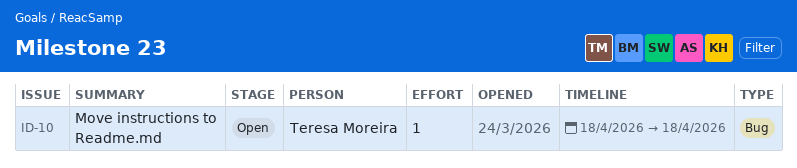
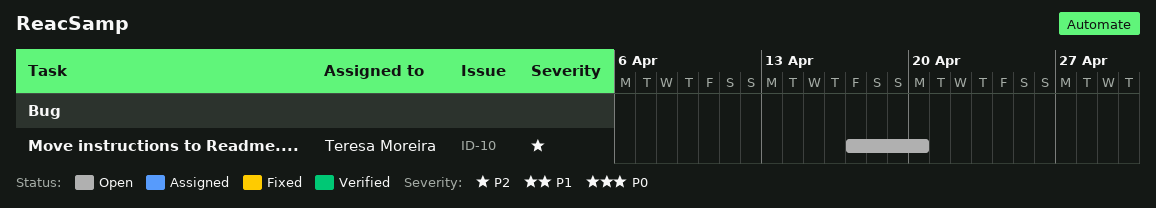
ID-10, start: Apr 18 -> Apr 17
ID-10, due: Apr 18 -> Apr 20

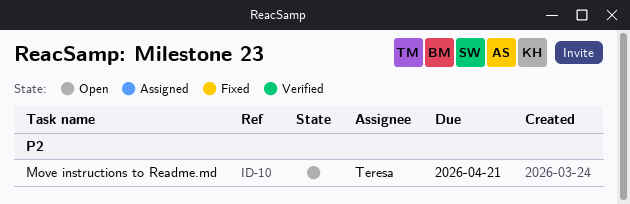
ID-10, due: Apr 20 -> Apr 21

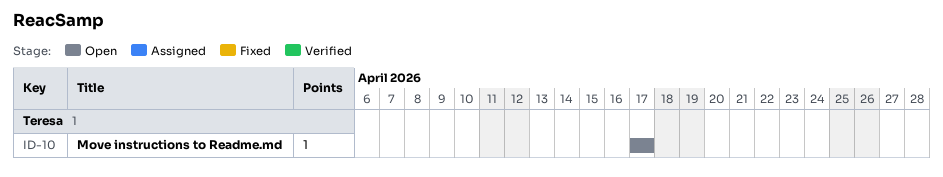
ID-10, due: Apr 21 -> Apr 17

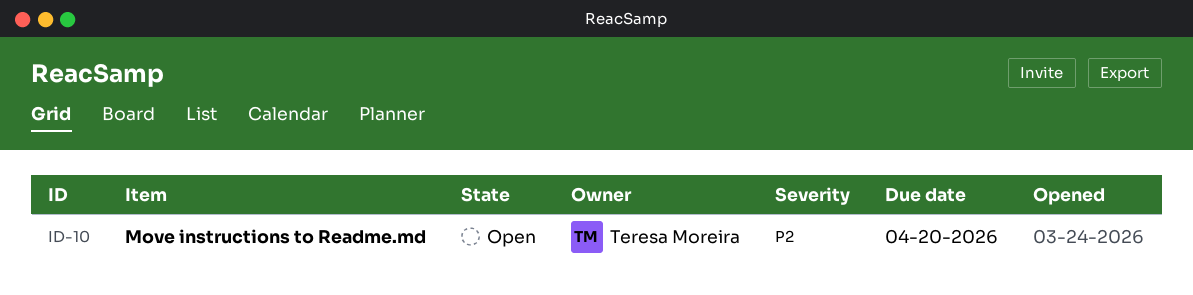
ID-10, due: Apr 17 -> Apr 20

